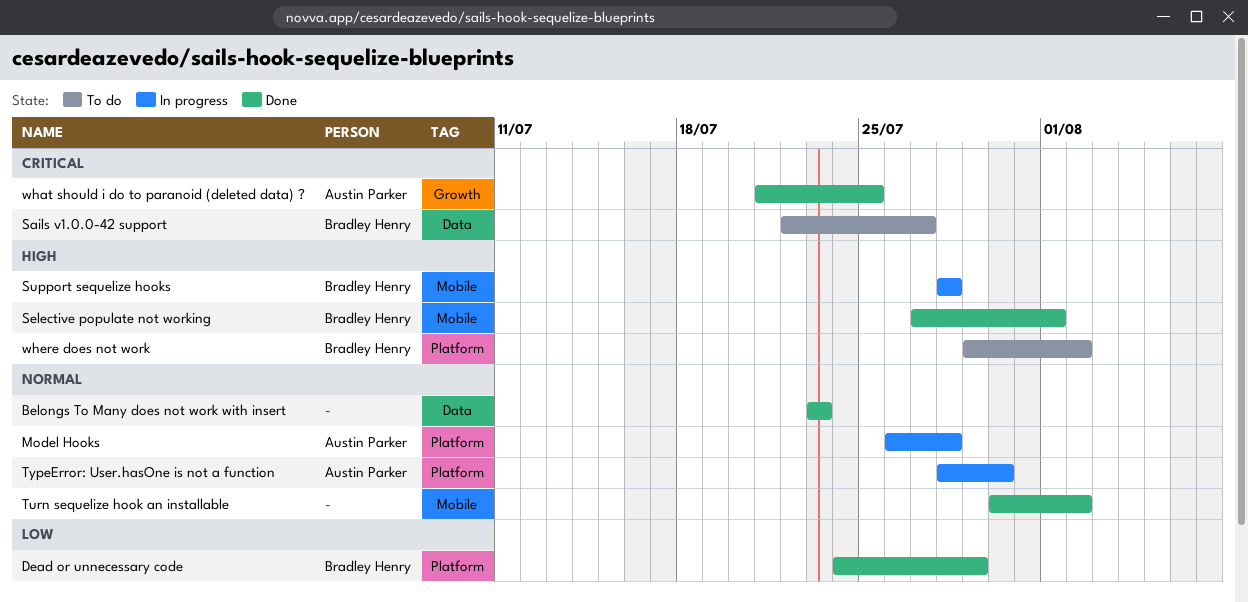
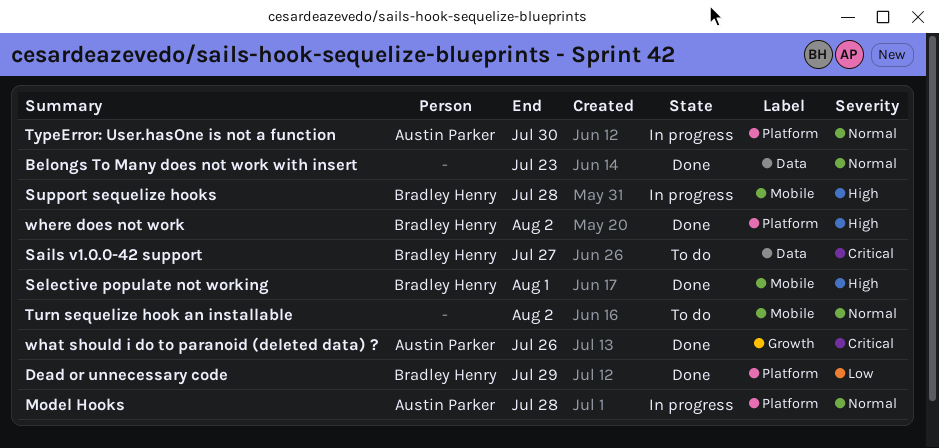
Turn sequelize hook an installable, status: Done -> To do
what should i do to paranoid (deleted data) ?, due: Jul 25 -> Jul 26
where does not work, status: To do -> Done

